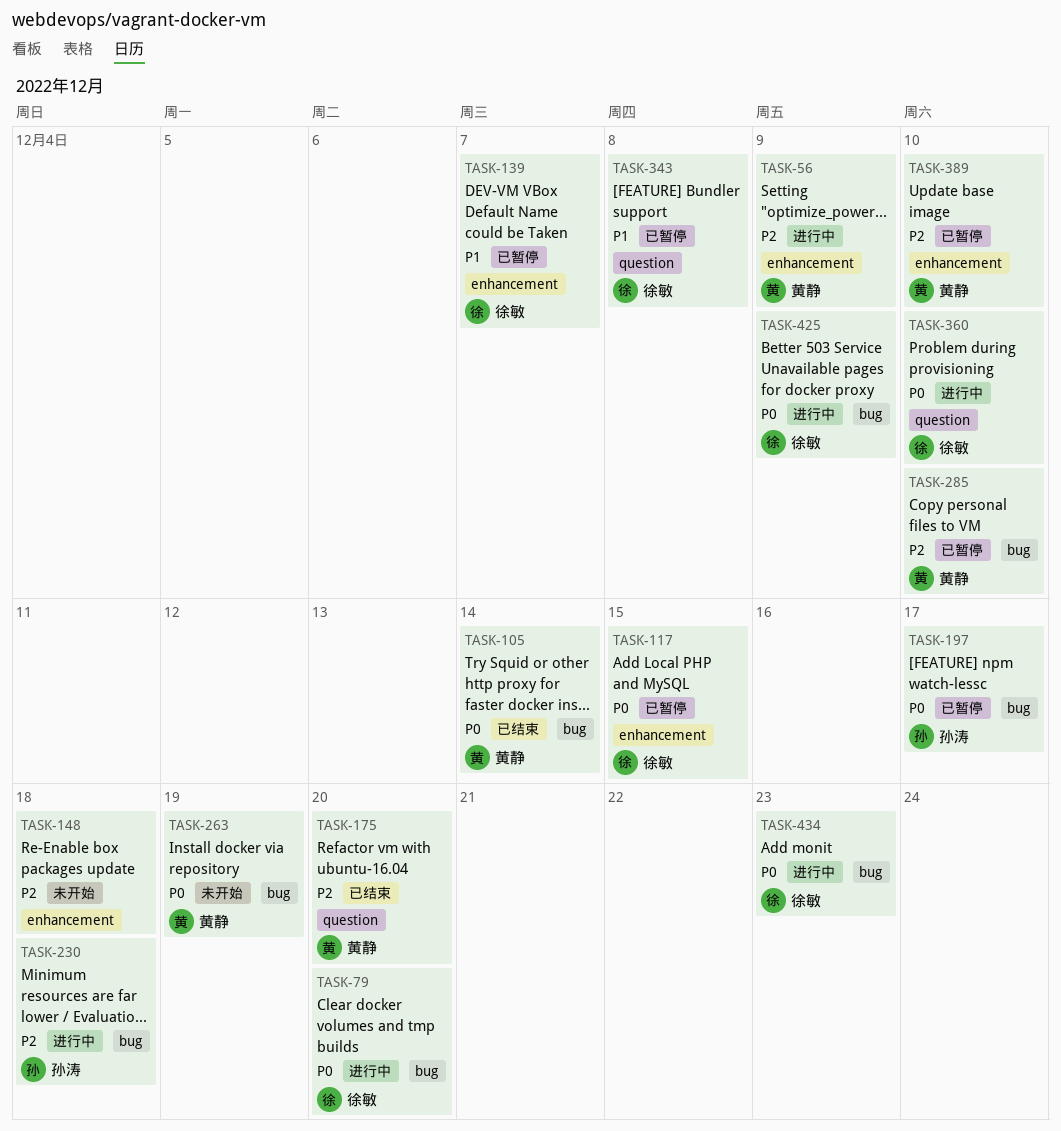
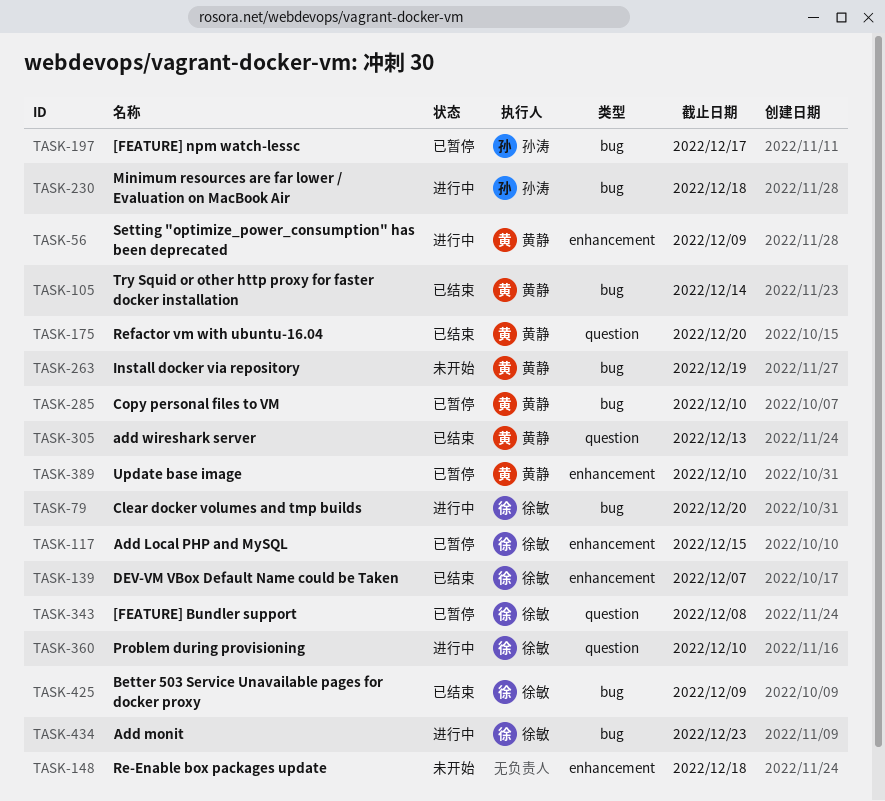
TASK-139, status: 已暂停 -> 已结束
TASK-305: none -> present
TASK-425, status: 进行中 -> 已结束

